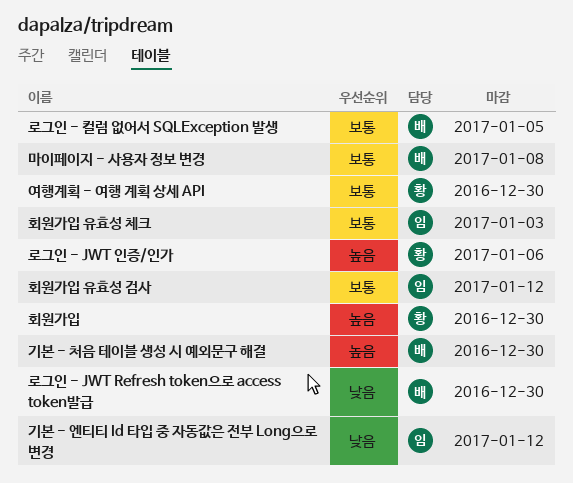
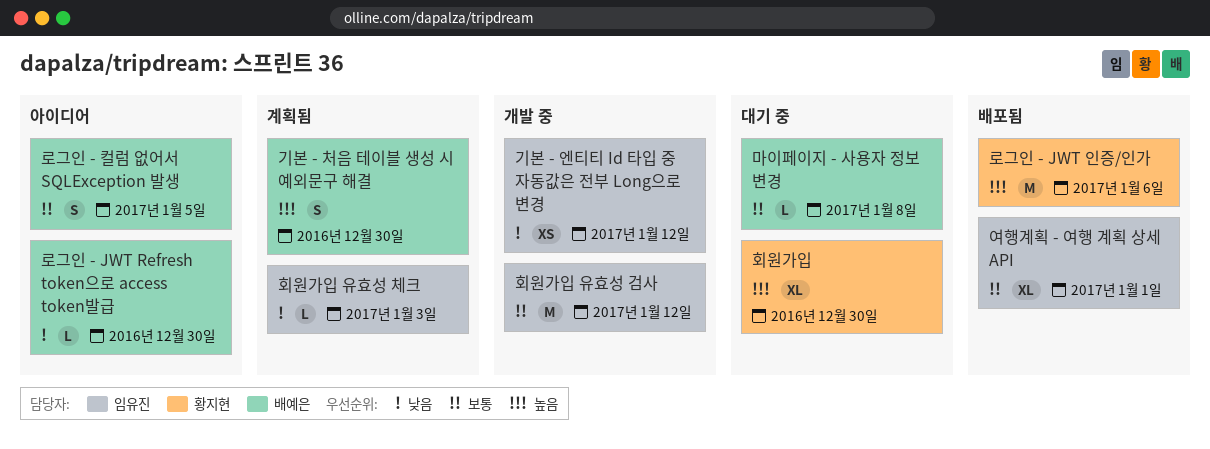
여행계획 - 여행 계획 상세 API, owner: 황지현 -> 임유진
여행계획 - 여행 계획 상세 API, due: Dec 30 -> Jan 1
회원가입 유효성 체크, priority: 보통 -> 낮음

